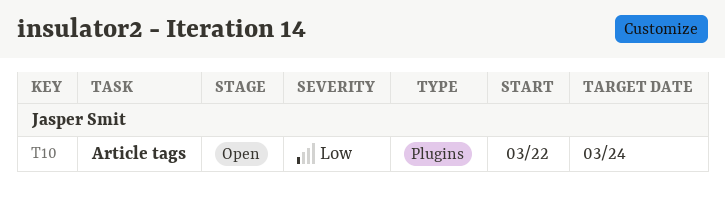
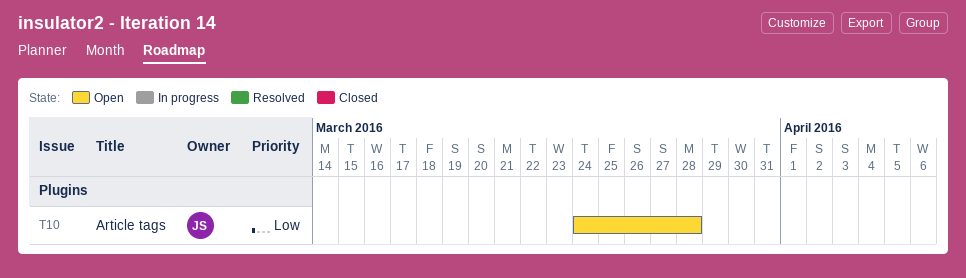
T10, start: Mar 22 -> Mar 24
T10, due: Mar 24 -> Mar 28

